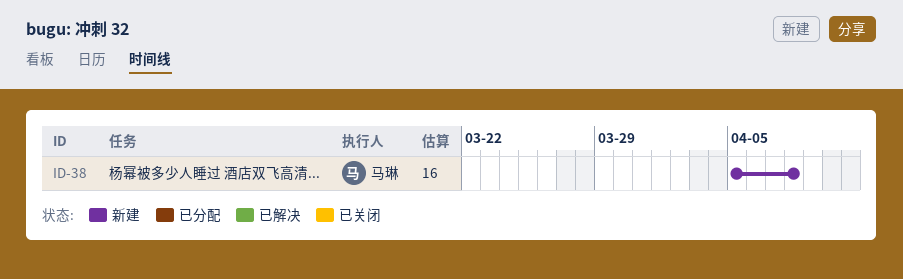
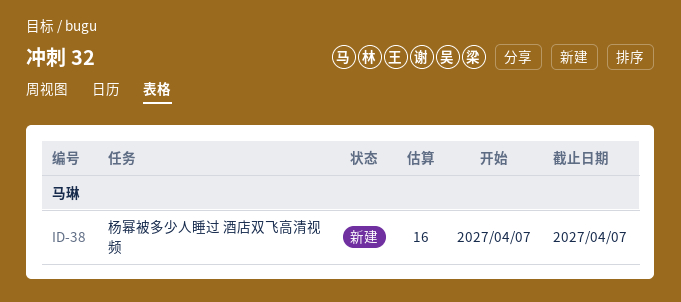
ID-38, start: Apr 5 -> Apr 7
ID-38, due: Apr 8 -> Apr 7

